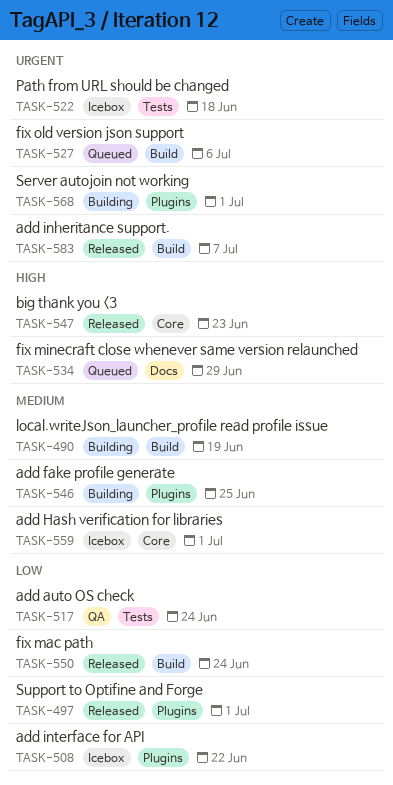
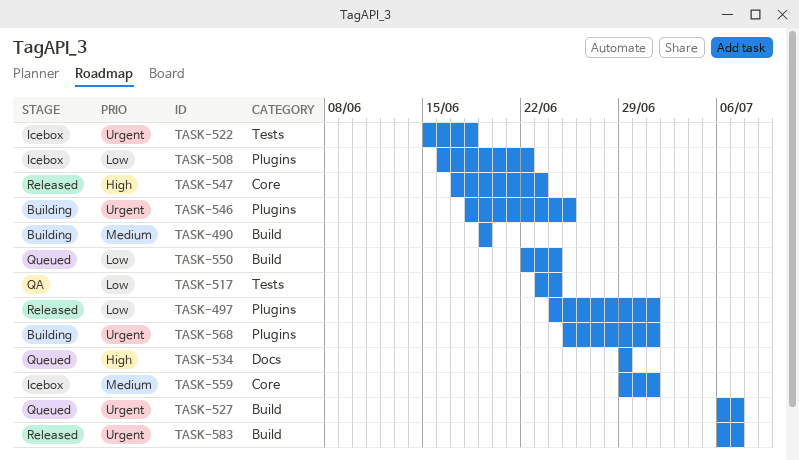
TASK-527, due: Jul 6 -> Jul 7
TASK-546, priority: Medium -> Urgent
TASK-550, status: Released -> Queued

